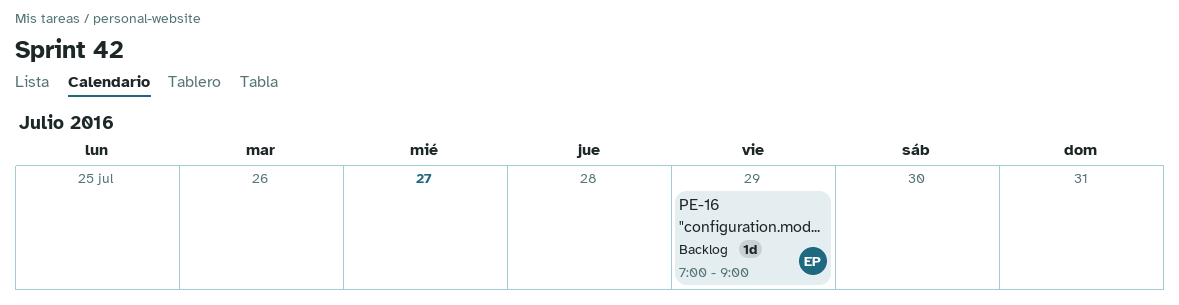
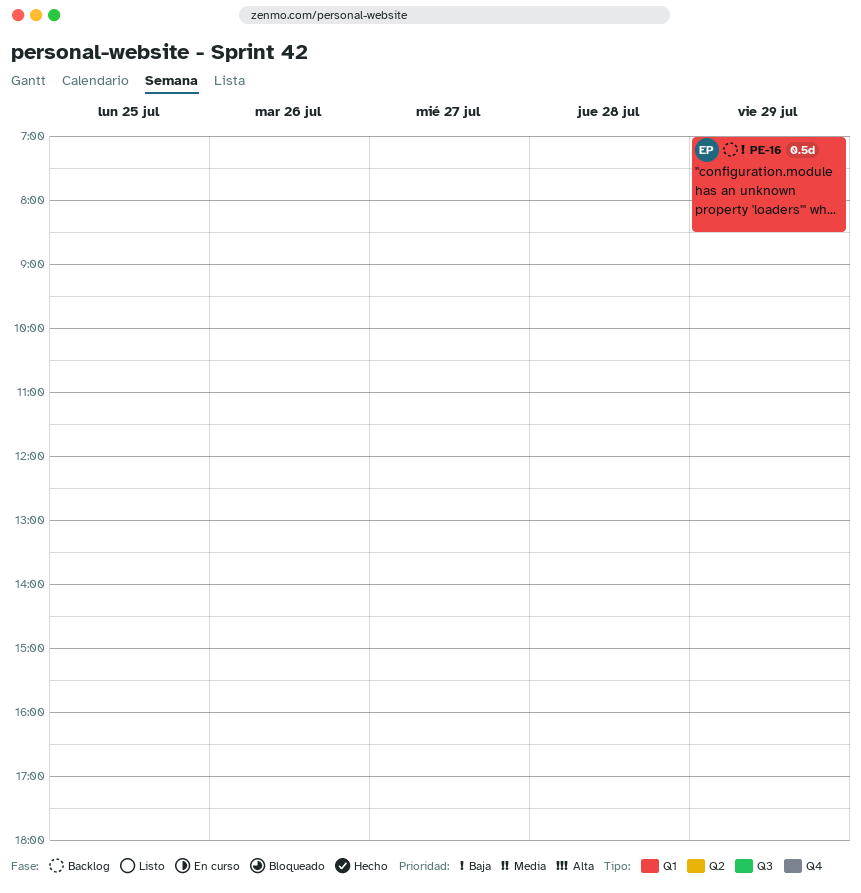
PE-16, estimate: 1d -> 0.5d
PE-16, ends: 09:00 -> 08:30

